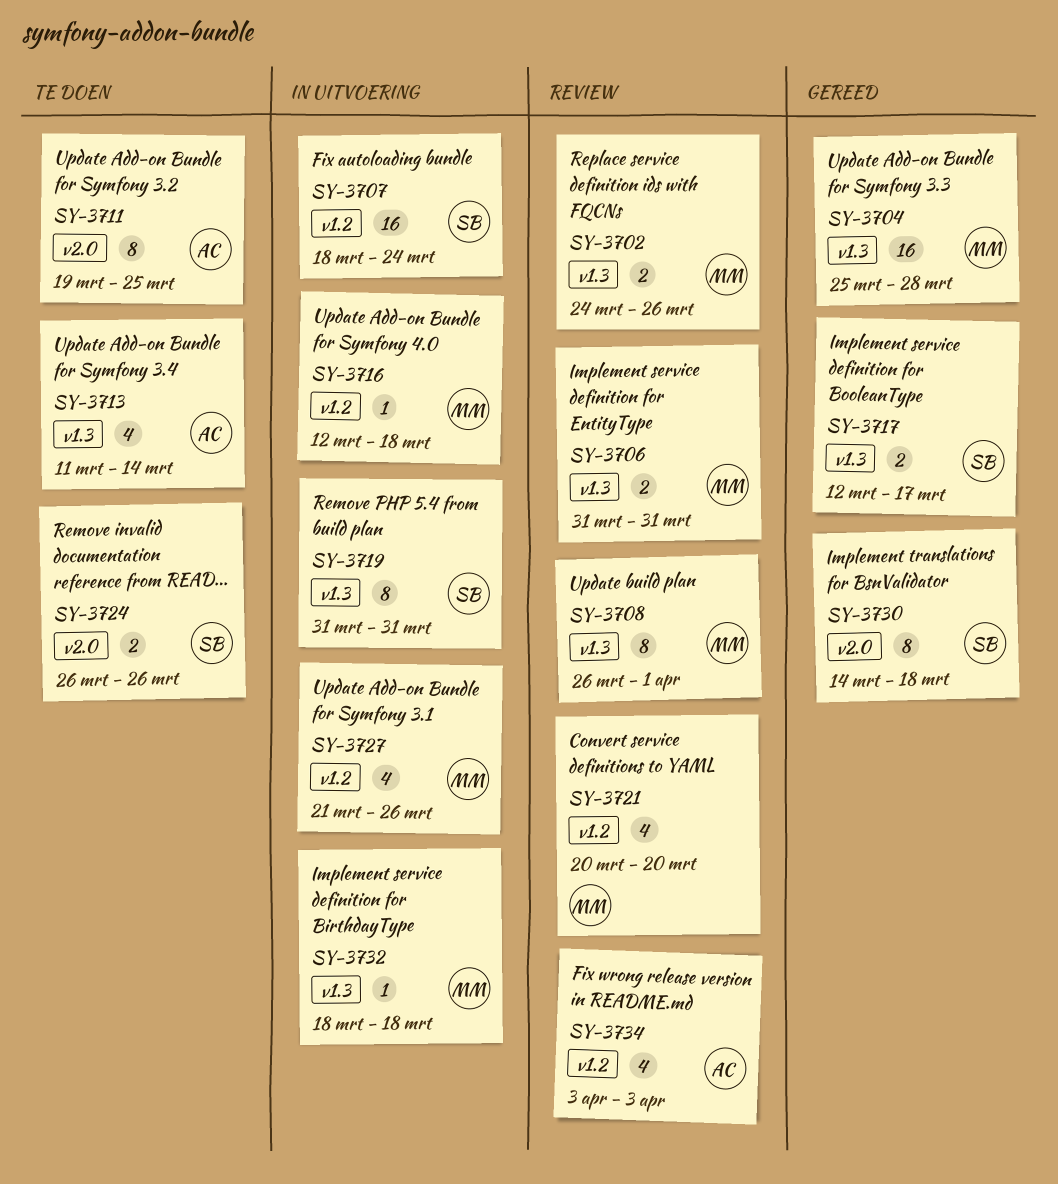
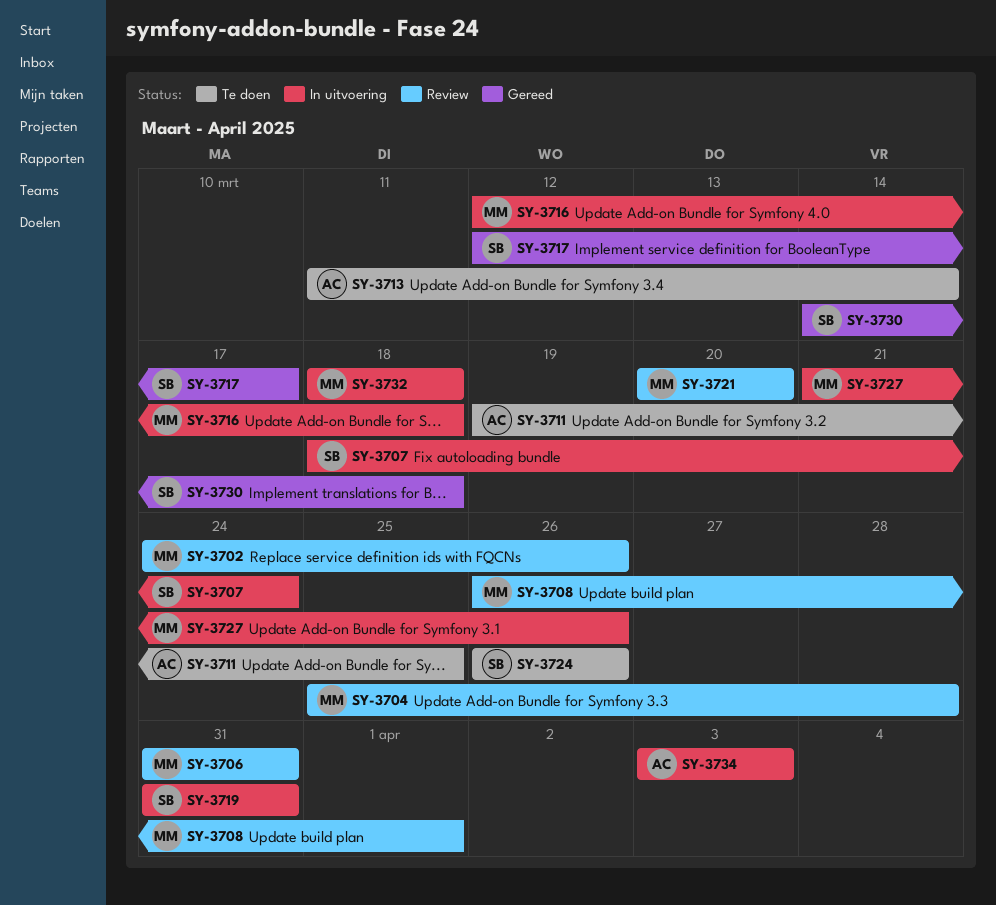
SY-3704, status: Gereed -> Review
SY-3734, status: Review -> In uitvoering

